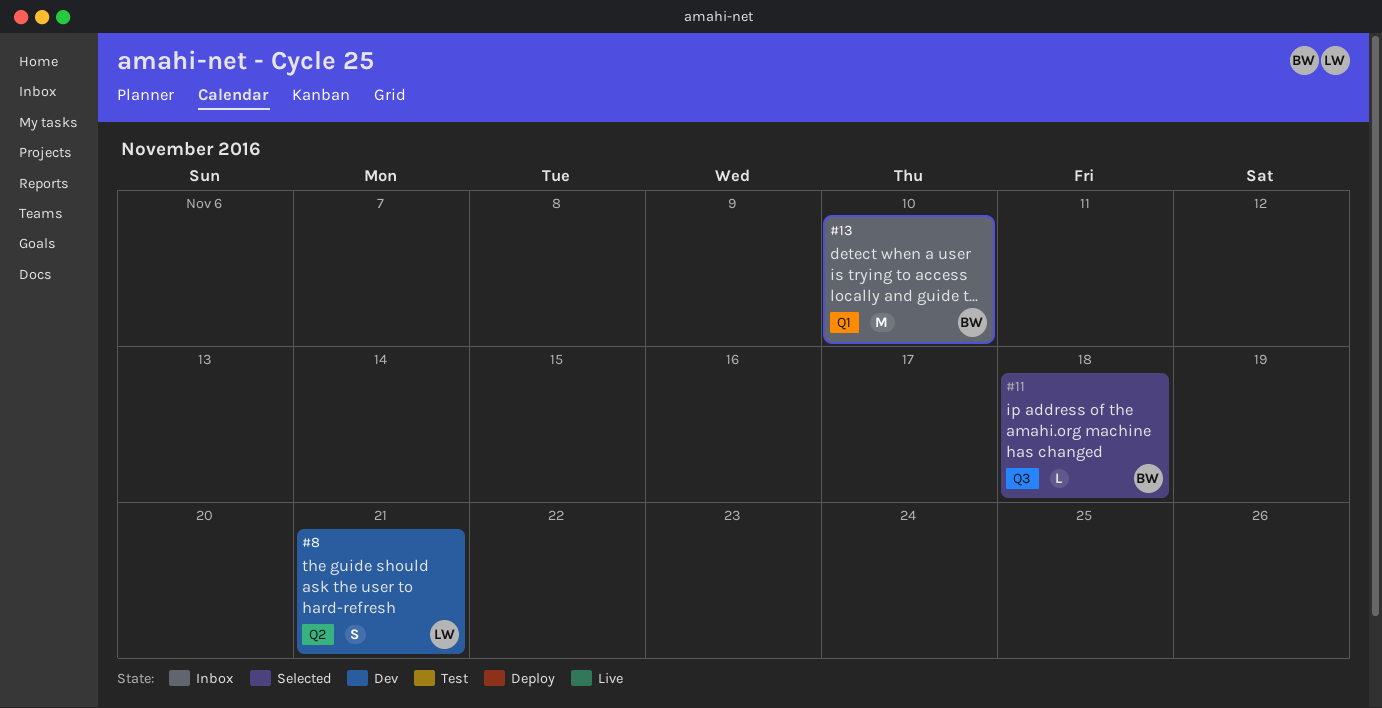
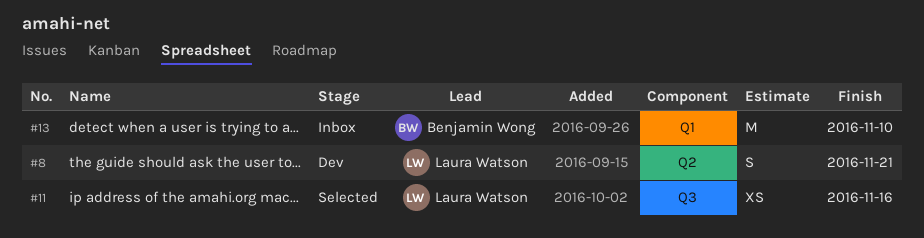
#11, owner: Benjamin Wong -> Laura Watson
#11, estimate: L -> XS
#11, due: Nov 18 -> Nov 16

